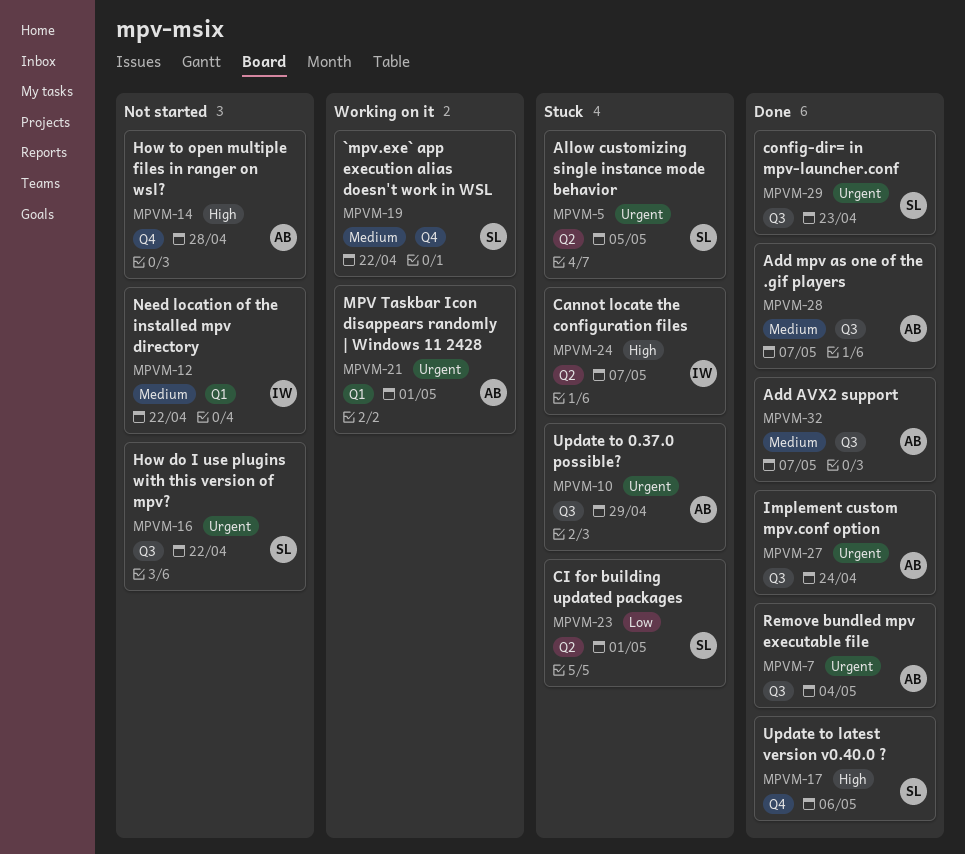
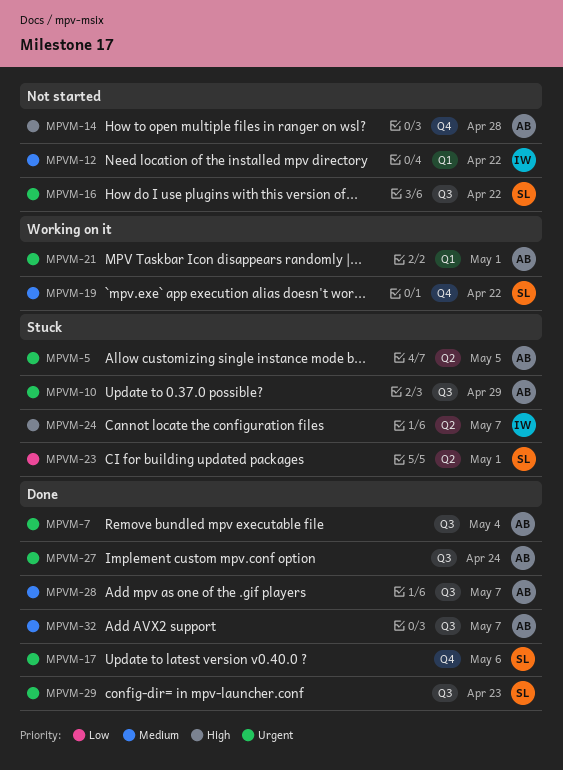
MPVM-5, owner: SL -> AB
MPVM-17, priority: High -> Urgent

